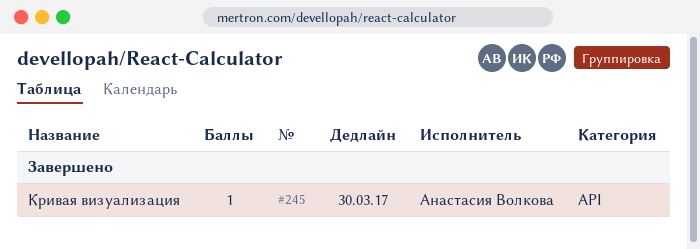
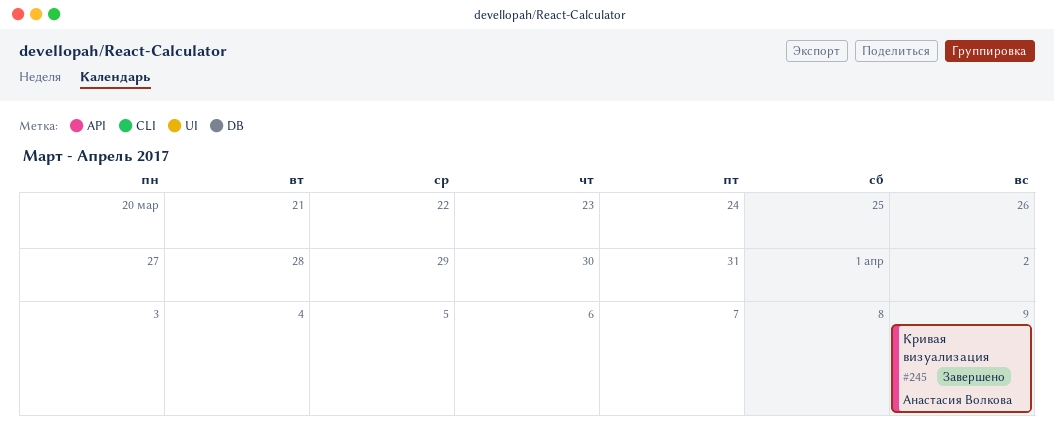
#245, due: Mar 30 -> Apr 9

